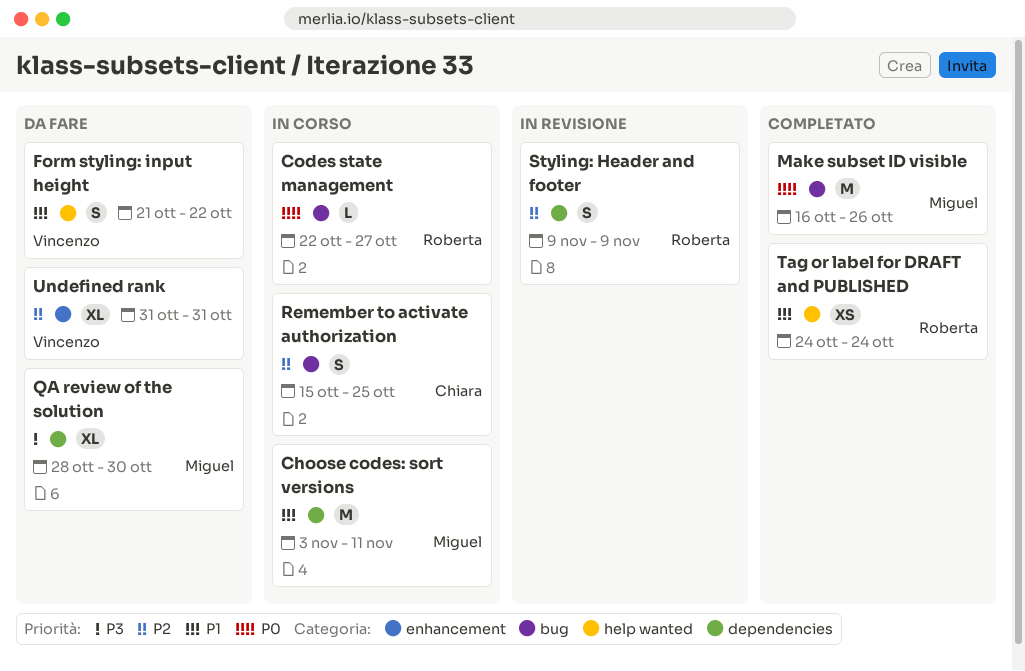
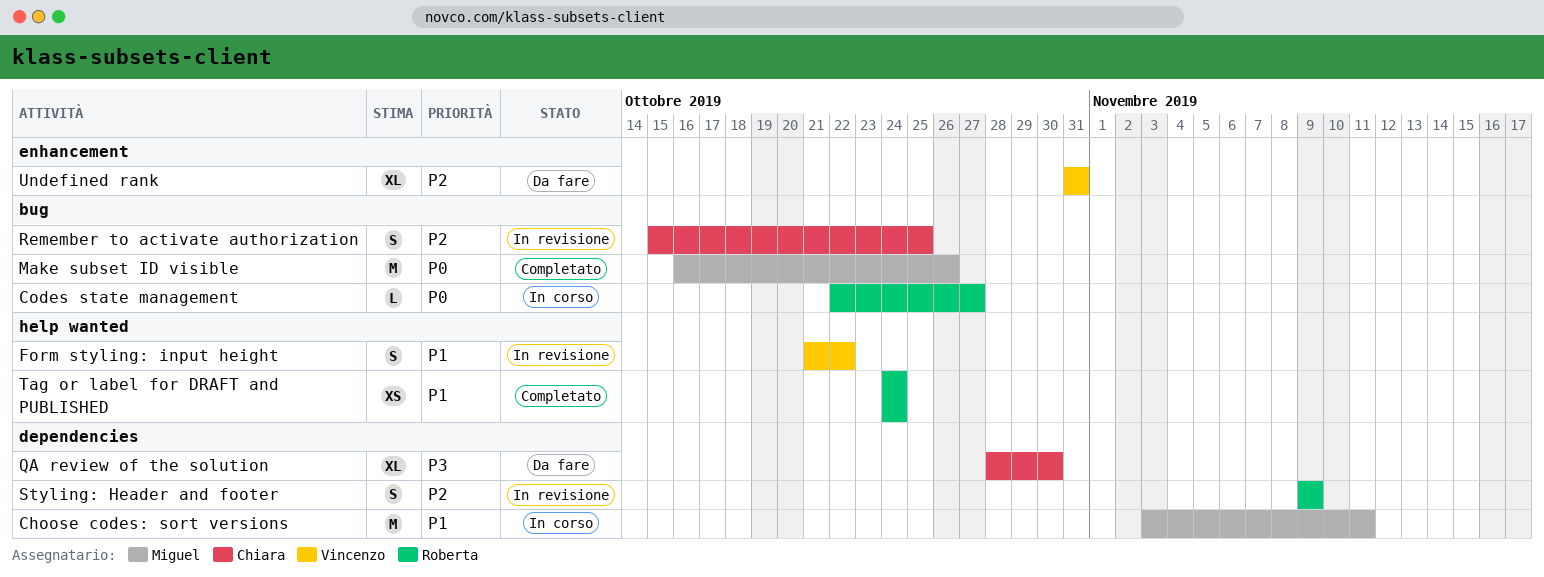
Form styling: input height, status: Da fare -> In revisione
QA review of the solution, owner: Miguel -> Chiara
Remember to activate authorization, status: In corso -> In revisione

